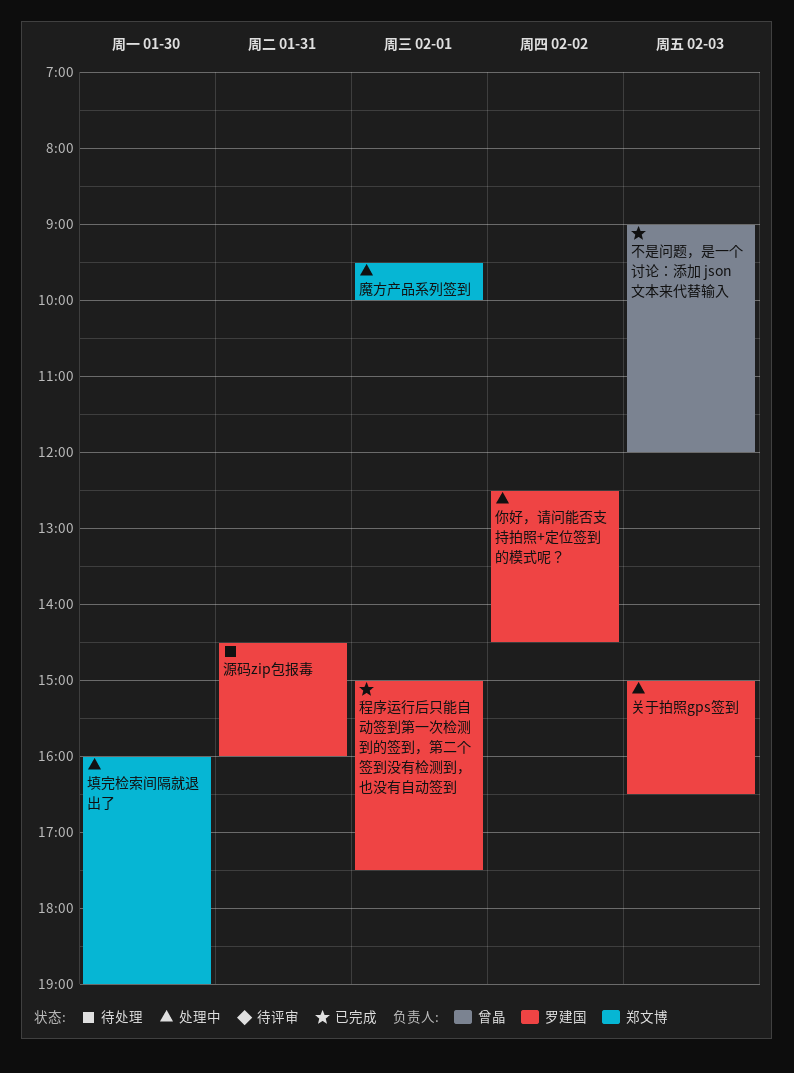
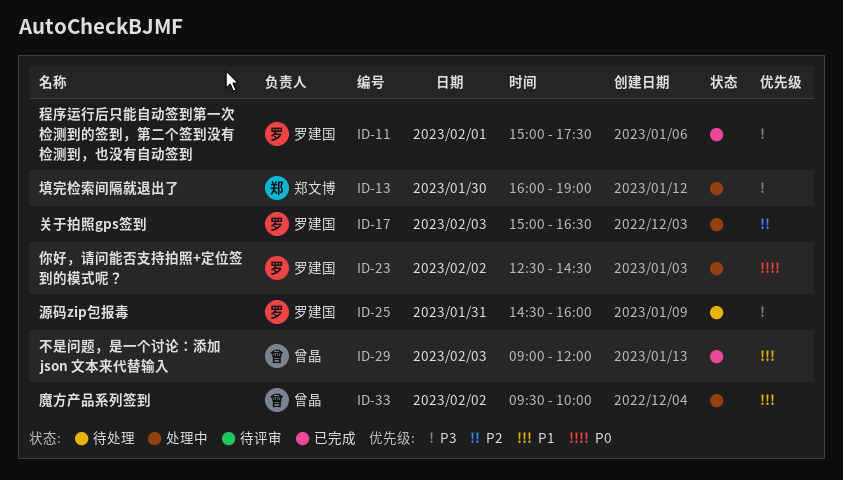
魔方产品系列签到, owner: 郑文博 -> 曾晶
魔方产品系列签到, day: Feb 1 -> Feb 2

